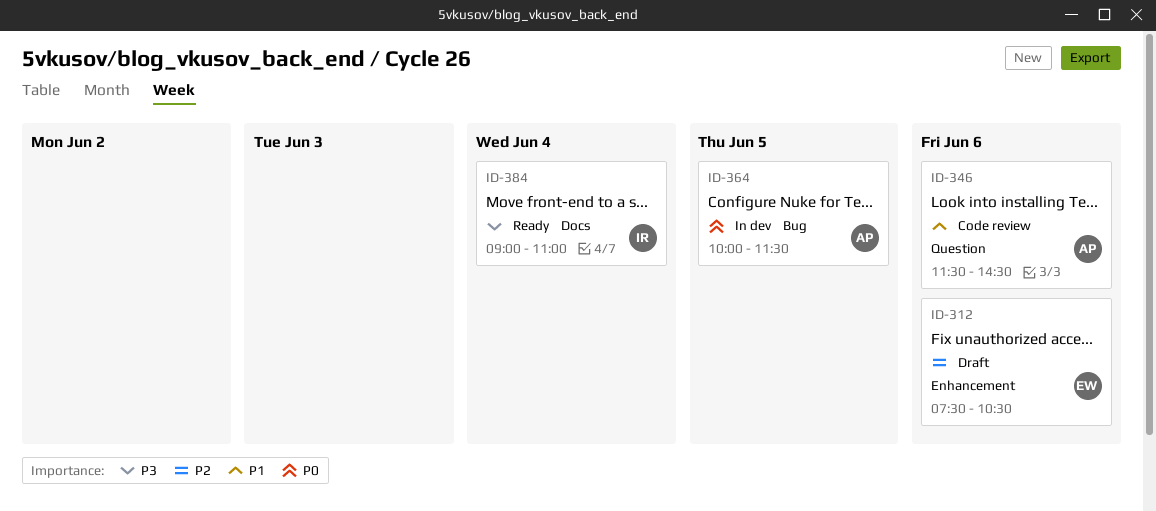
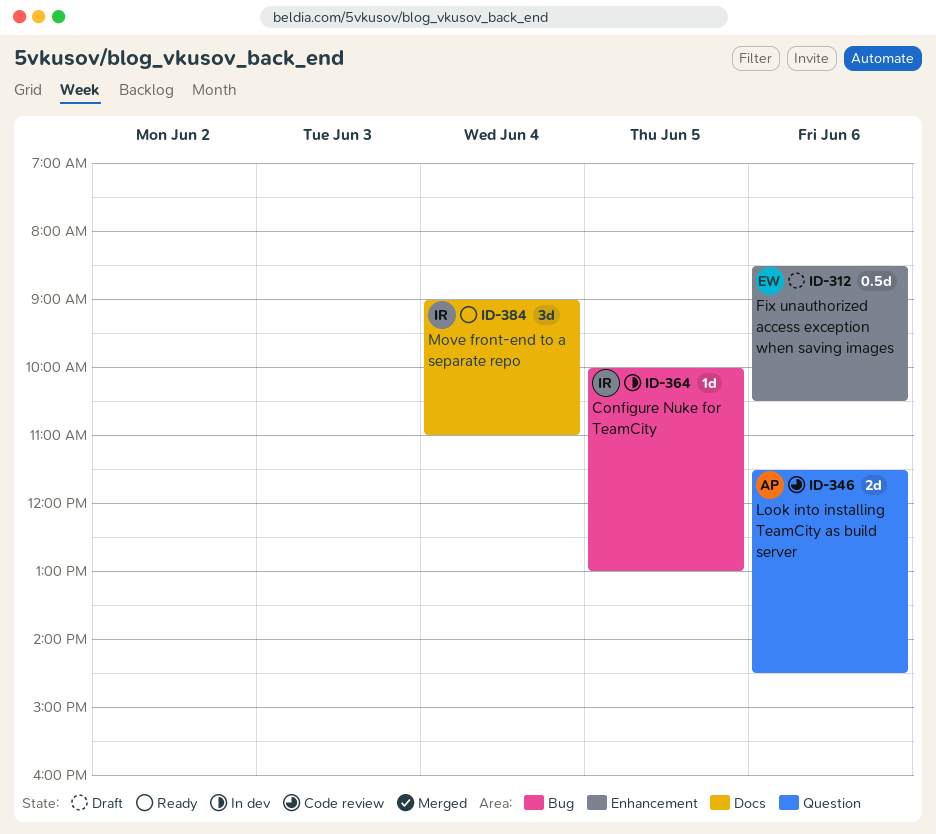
ID-312, begins: 07:30 -> 08:30
ID-364, owner: AP -> IR
ID-364, ends: 11:30 -> 13:00

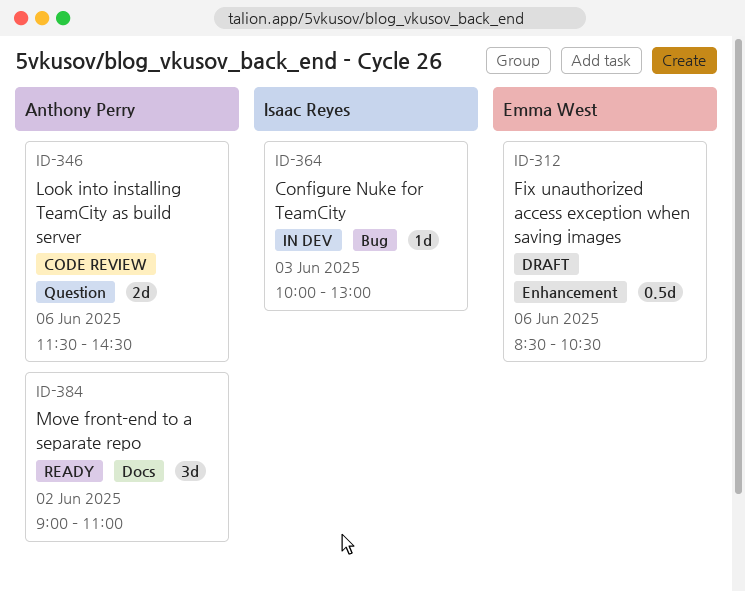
ID-364, day: Jun 5 -> Jun 3
ID-384, owner: Isaac Reyes -> Anthony Perry
ID-384, day: Jun 4 -> Jun 2

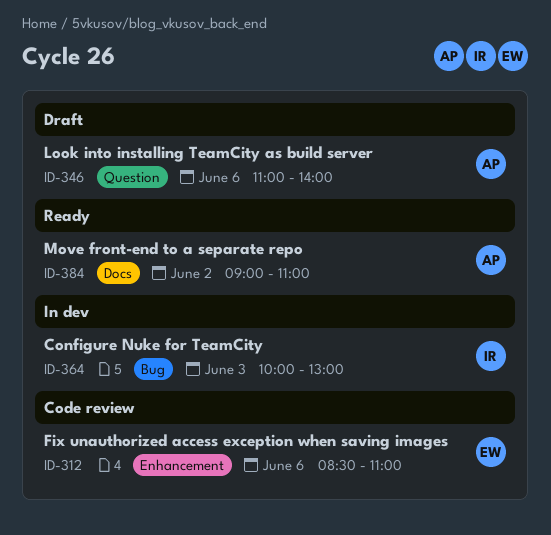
ID-312, status: Draft -> Code review
ID-312, ends: 10:30 -> 11:00
ID-346, status: Code review -> Draft
ID-346, begins: 11:30 -> 11:00
ID-346, ends: 14:30 -> 14:00

